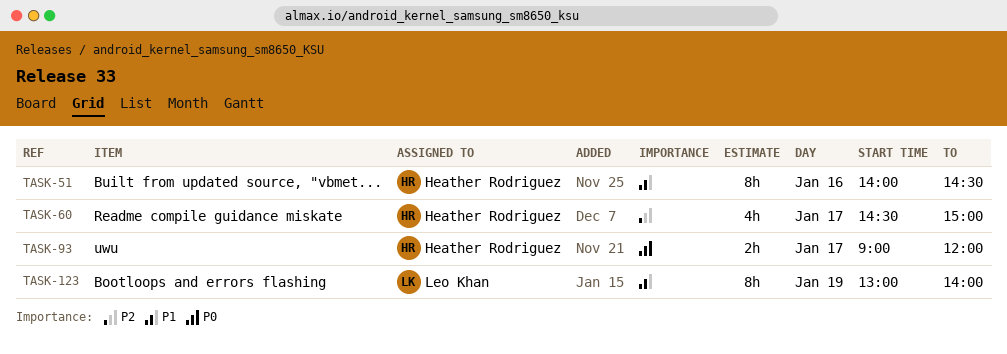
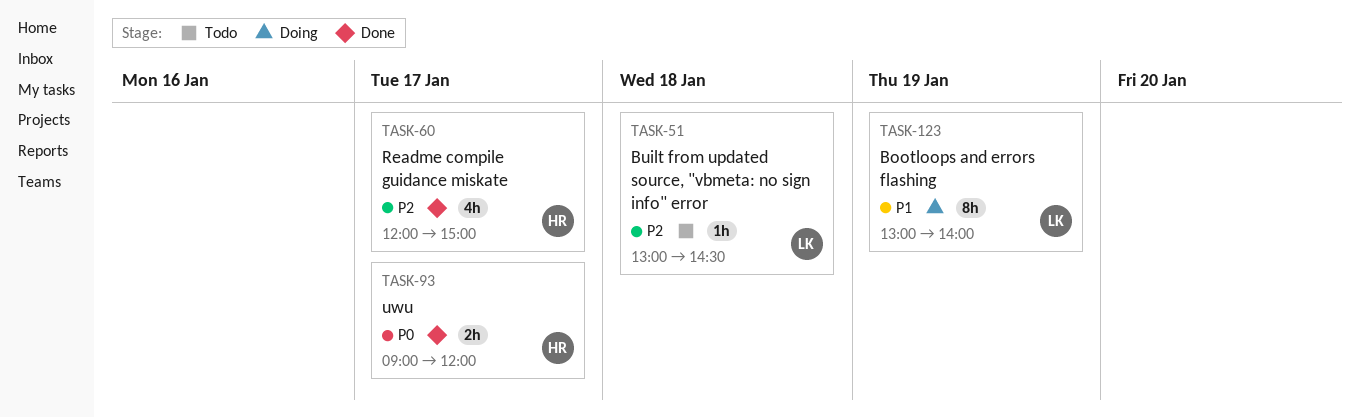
TASK-51, owner: Heather Rodriguez -> Leo Khan
TASK-51, priority: P1 -> P2
TASK-51, estimate: 8h -> 1h
TASK-51, day: Jan 16 -> Jan 18
TASK-51, begins: 14:00 -> 13:00
TASK-60, begins: 14:30 -> 12:00

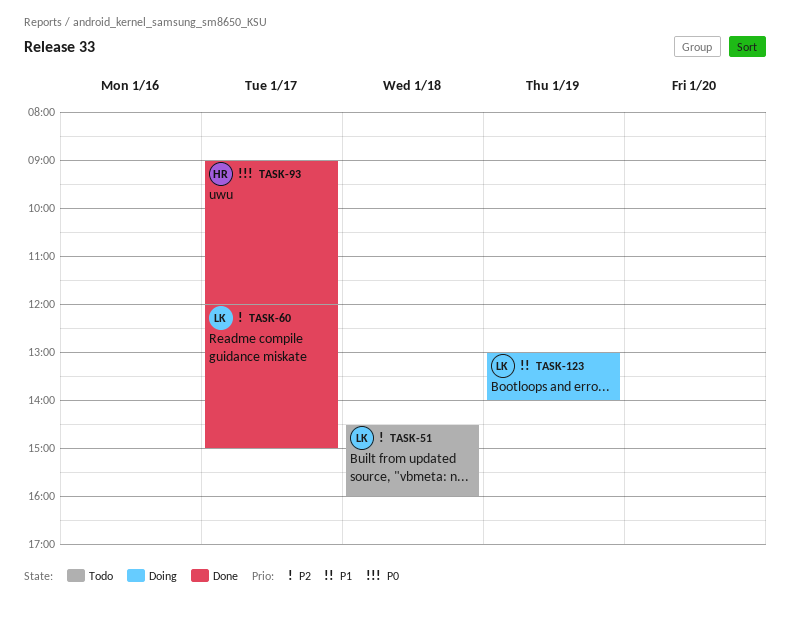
TASK-51, begins: 13:00 -> 14:30
TASK-51, ends: 14:30 -> 16:00
TASK-60, owner: HR -> LK

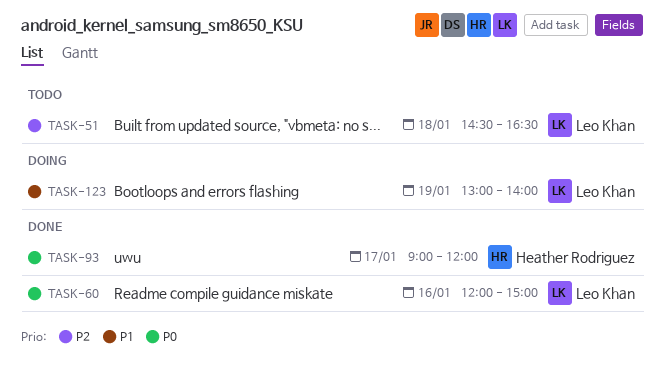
TASK-51, ends: 16:00 -> 16:30
TASK-60, priority: P2 -> P0
TASK-60, day: Jan 17 -> Jan 16

